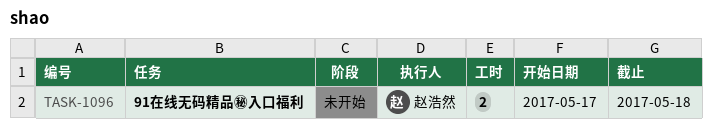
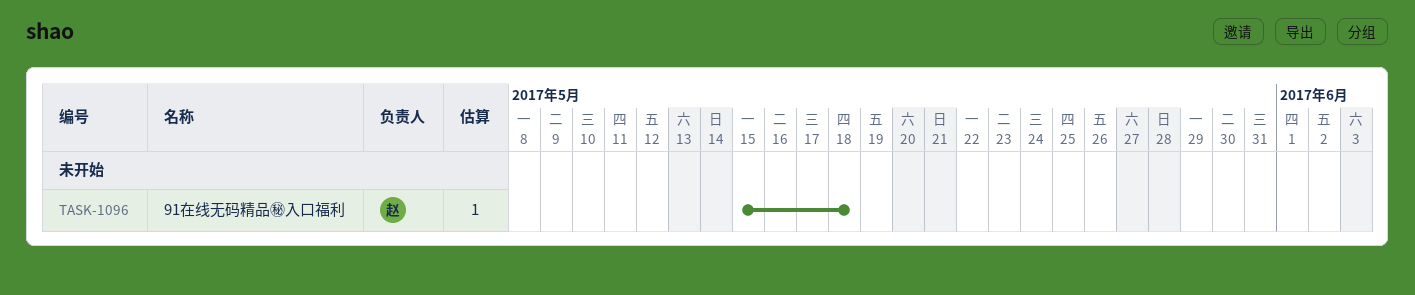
TASK-1096, estimate: 2 -> 1
TASK-1096, start: May 17 -> May 15

